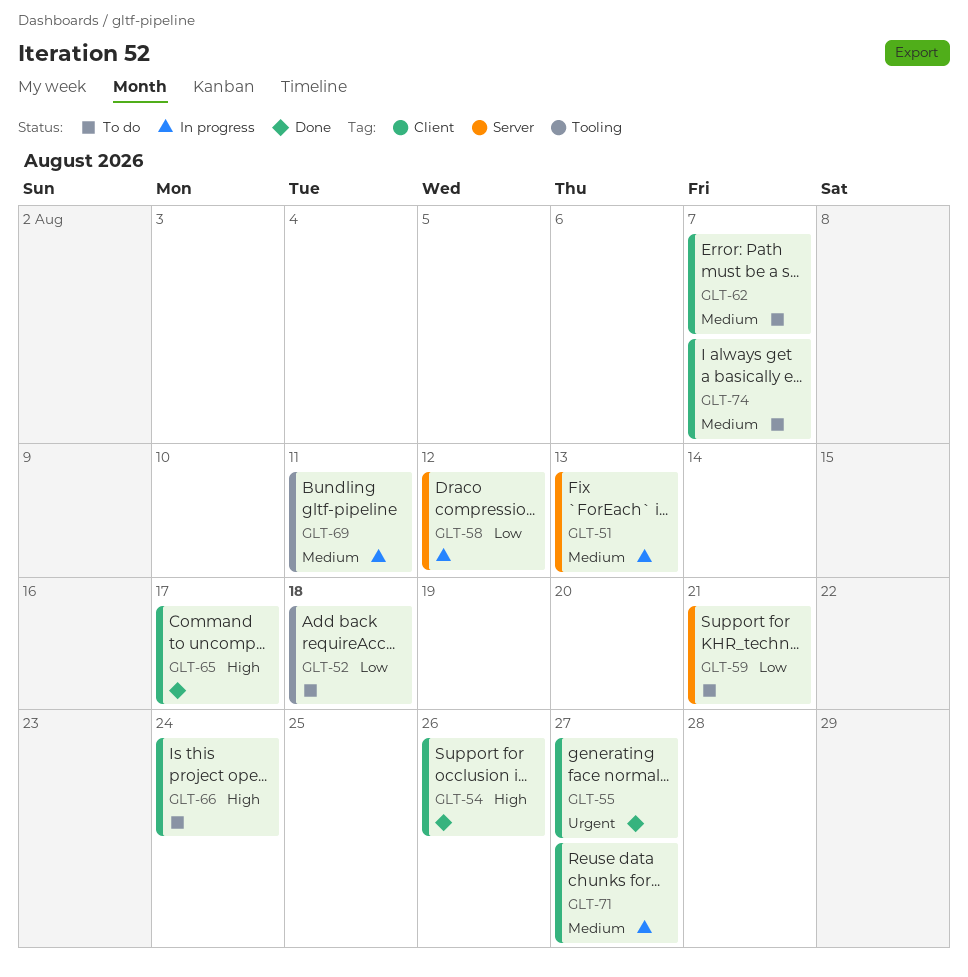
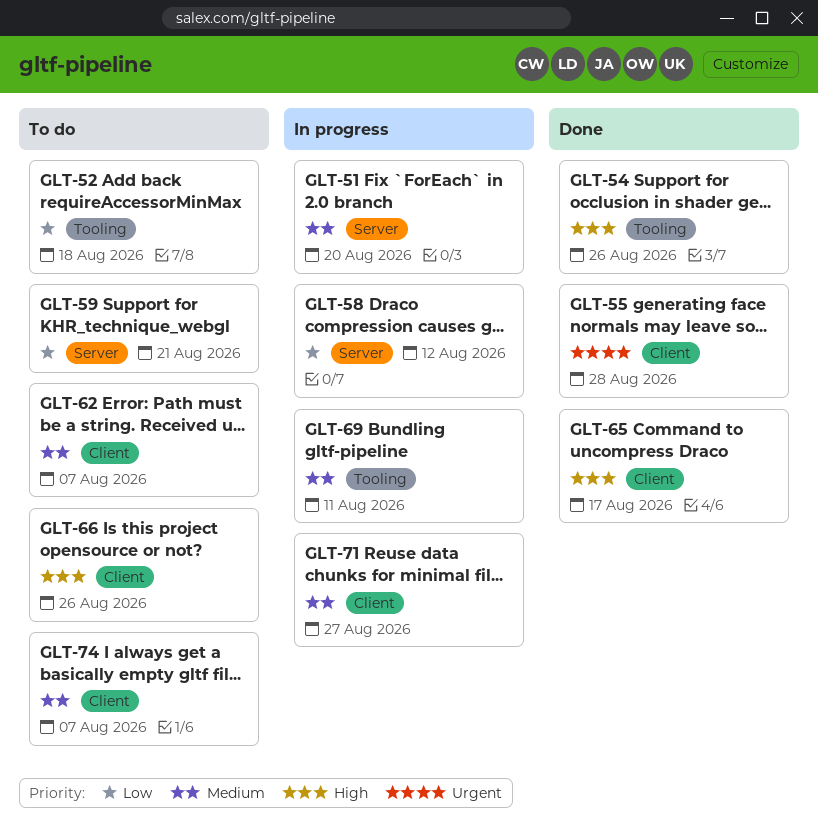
GLT-51, due: Aug 13 -> Aug 20
GLT-54, label: Client -> Tooling
GLT-55, due: Aug 27 -> Aug 28
GLT-66, due: Aug 24 -> Aug 26

